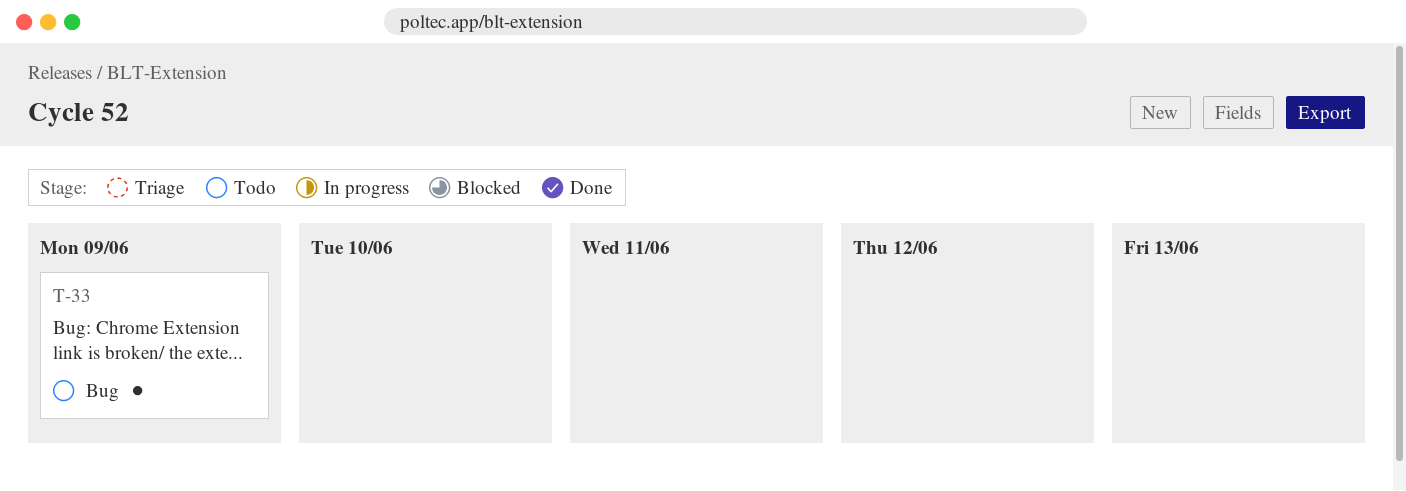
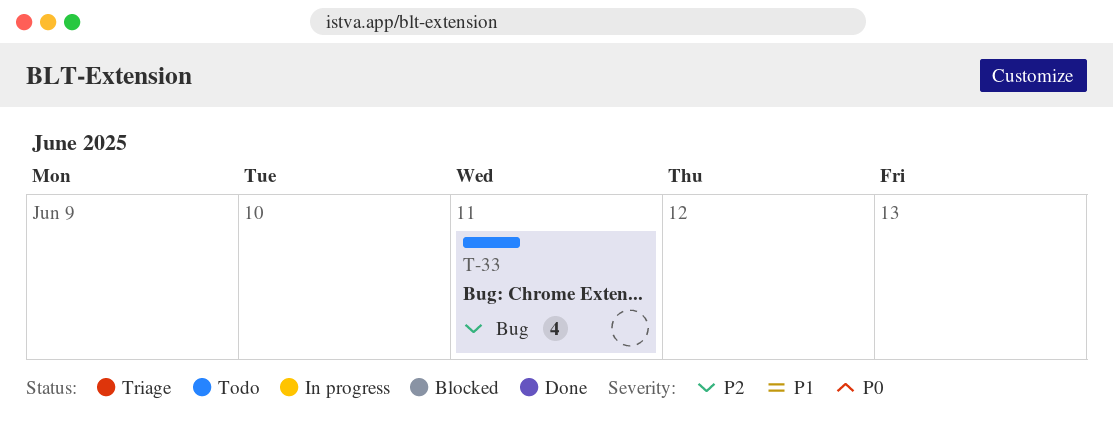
T-33, estimate: 1 -> 4
T-33, due: Jun 9 -> Jun 11

